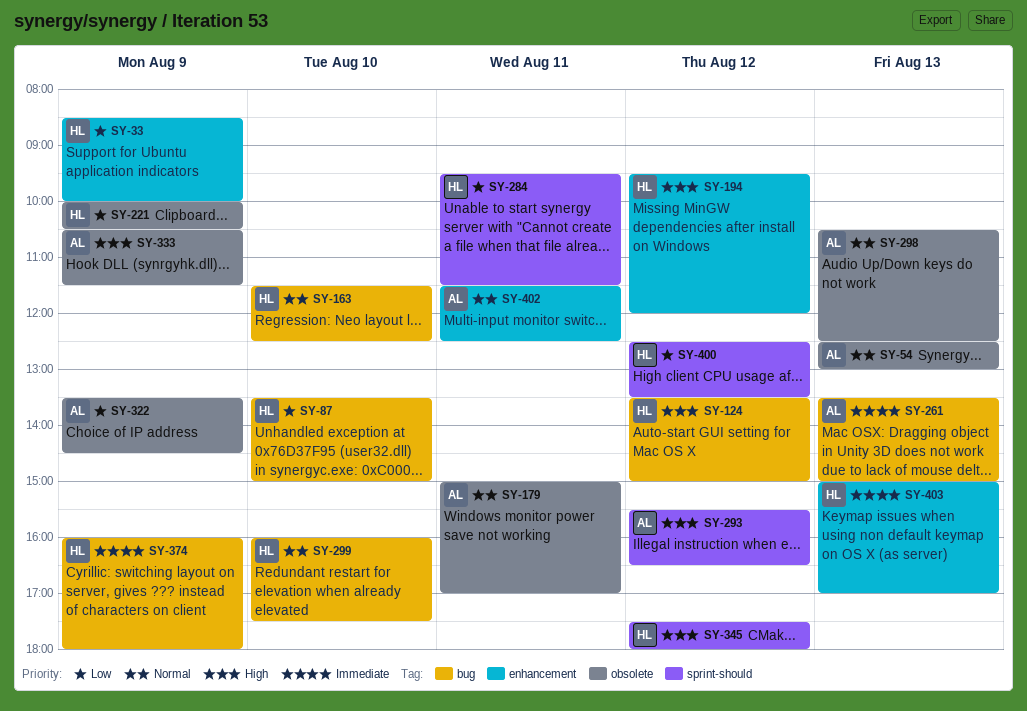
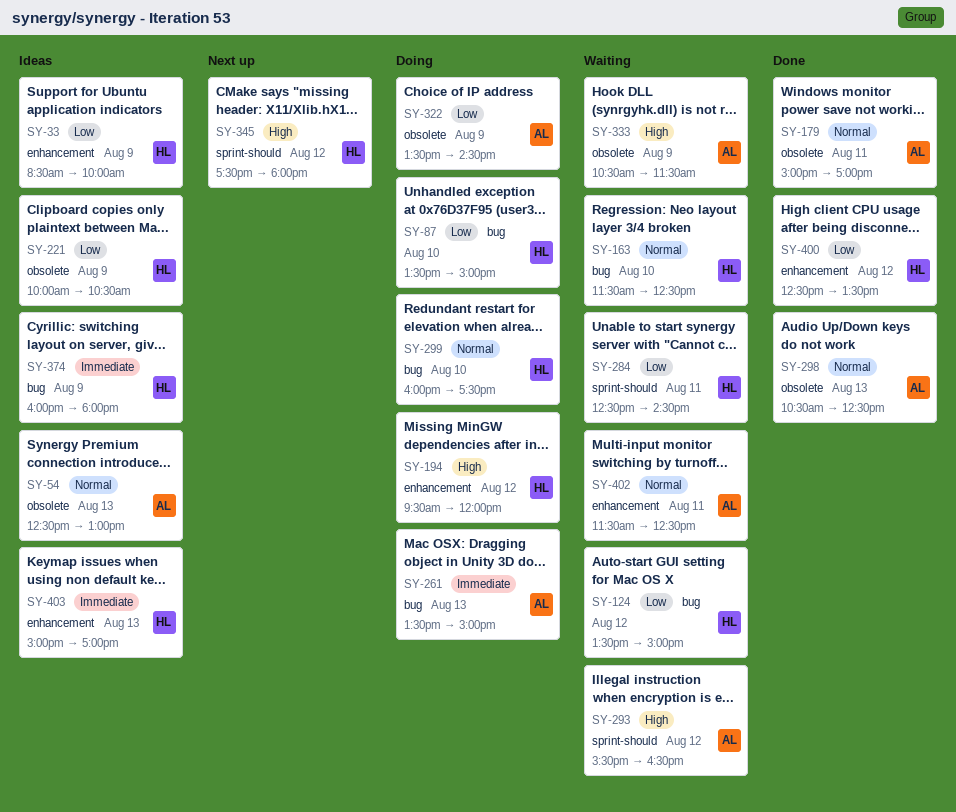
SY-124, priority: High -> Low
SY-284, begins: 09:30 -> 12:30
SY-284, ends: 11:30 -> 14:30
SY-400, label: sprint-should -> enhancement

